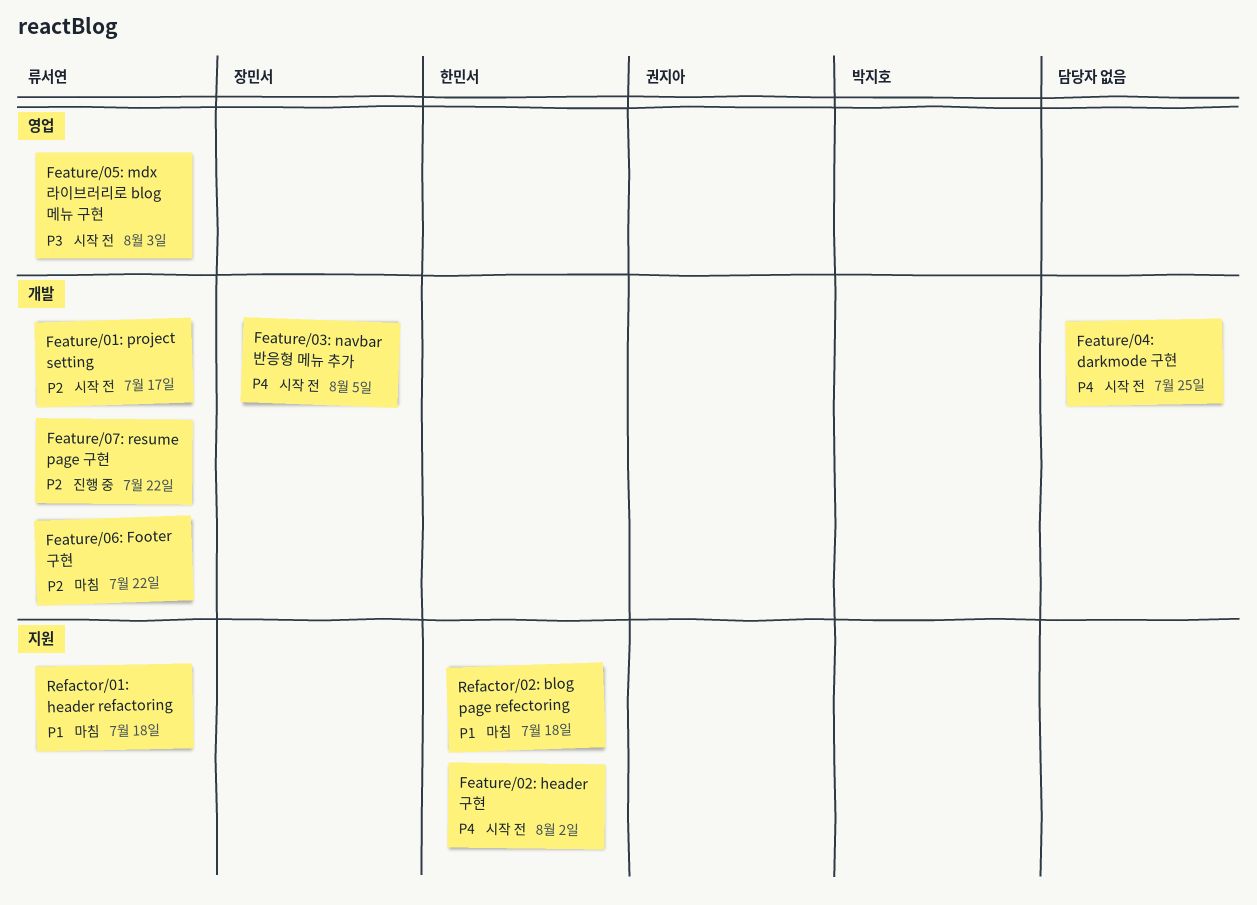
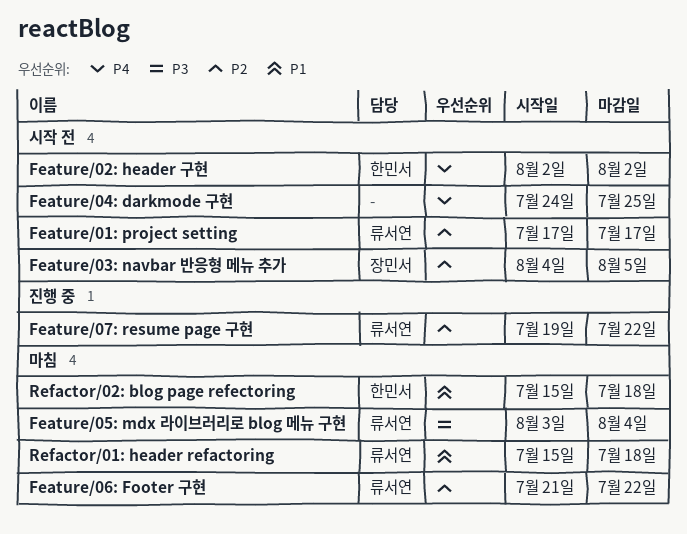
Feature/03: navbar 반응형 메뉴 추가, priority: P4 -> P2
Feature/05: mdx 라이브러리로 blog 메뉴 구현, status: 시작 전 -> 마침
Feature/05: mdx 라이브러리로 blog 메뉴 구현, due: Aug 3 -> Aug 4

